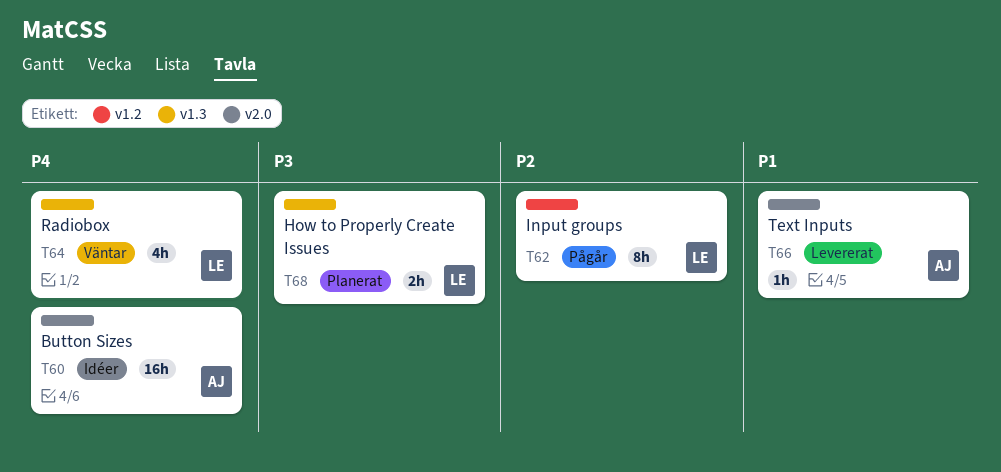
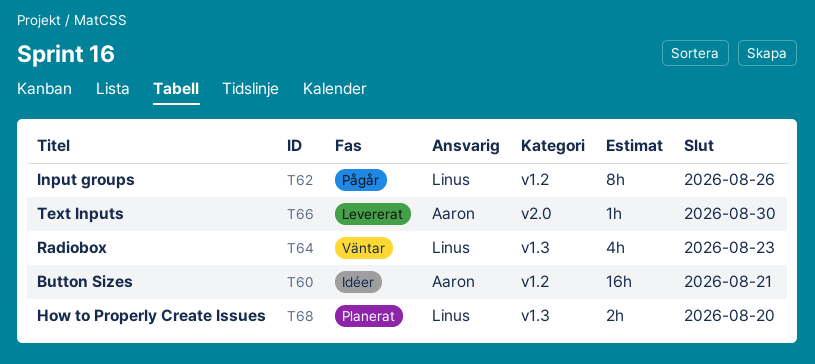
T60, label: v2.0 -> v1.2

